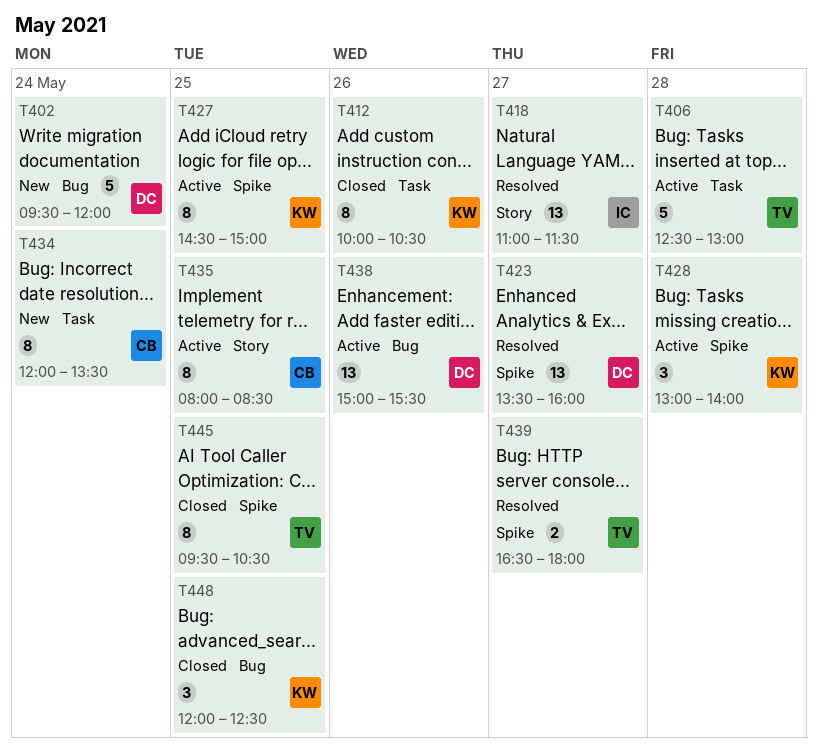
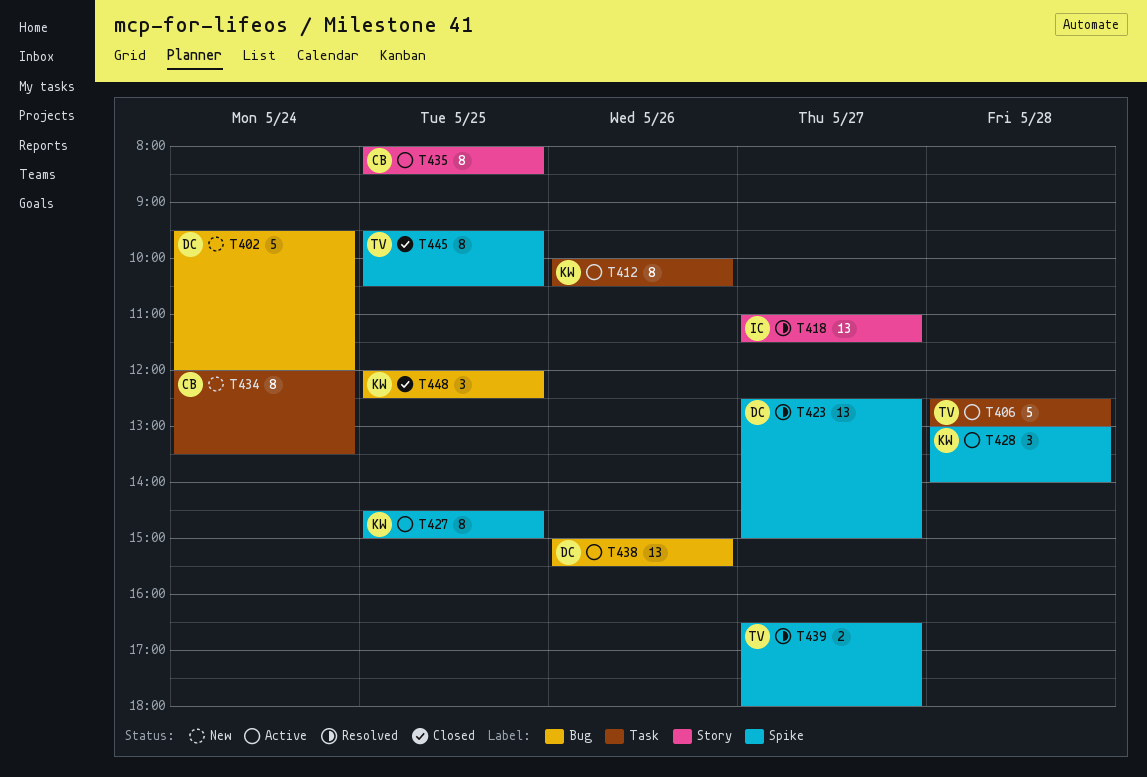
T412, status: Closed -> Active
T423, begins: 13:30 -> 12:30
T423, ends: 16:00 -> 15:00

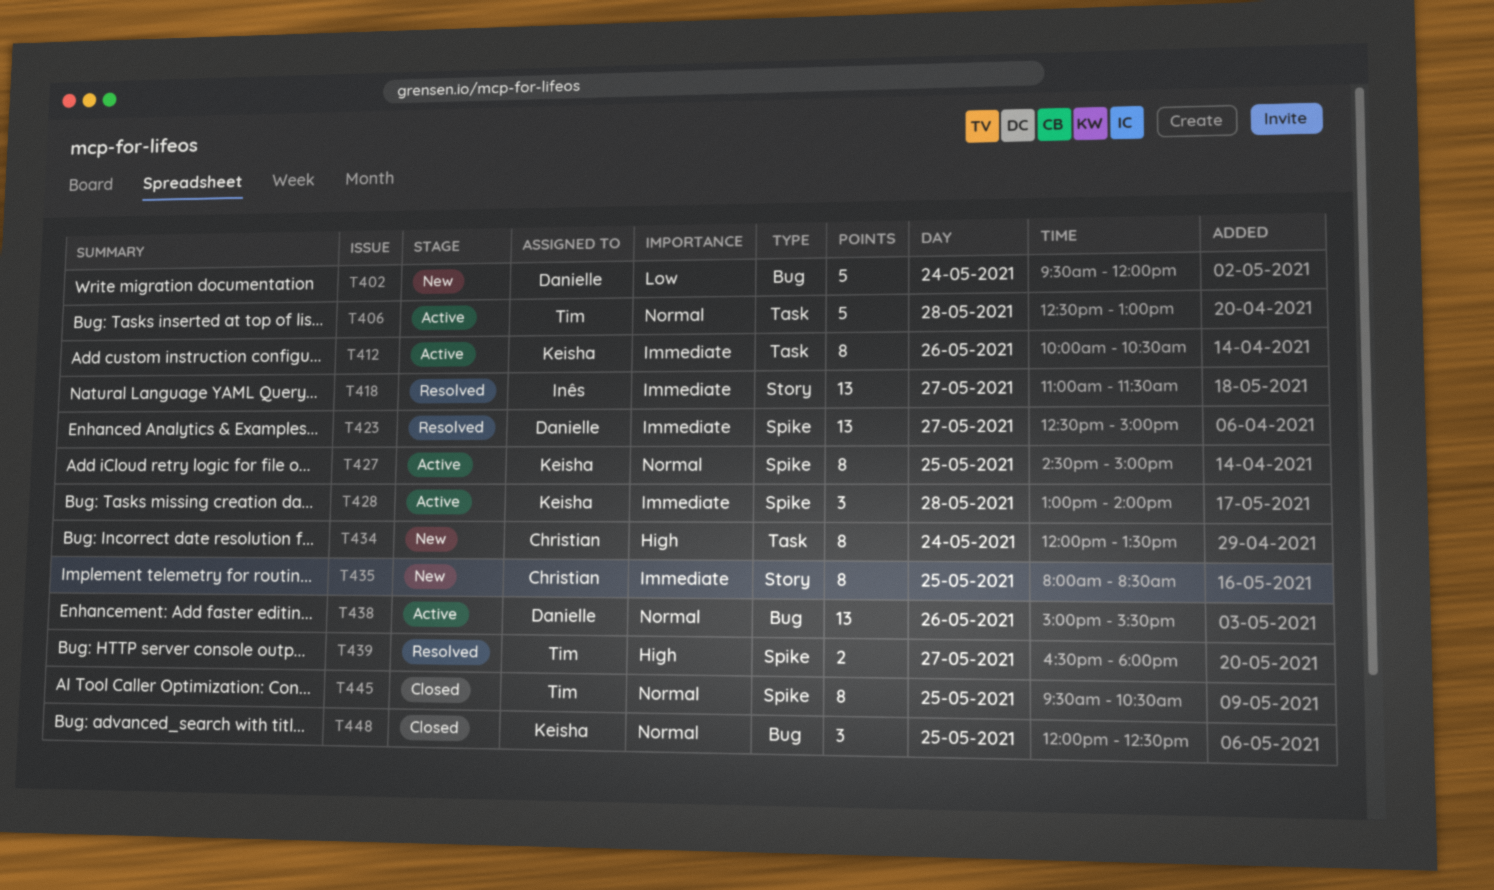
T435, status: Active -> New

